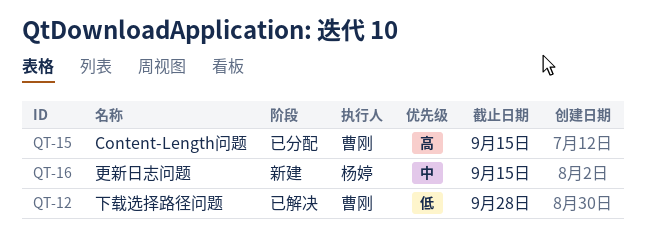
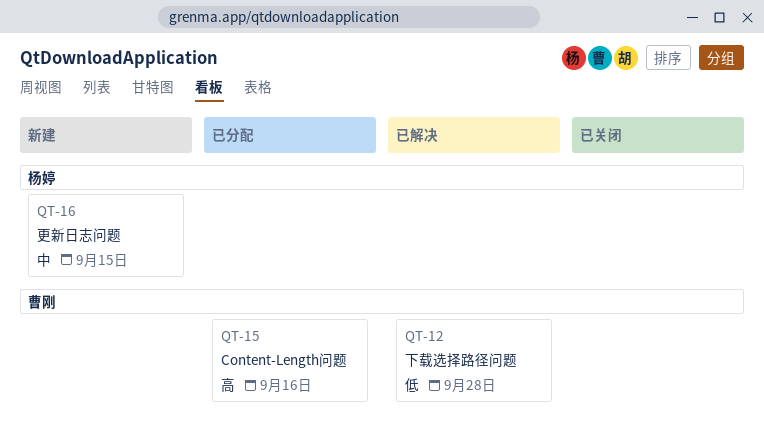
QT-15, due: Sep 15 -> Sep 16

